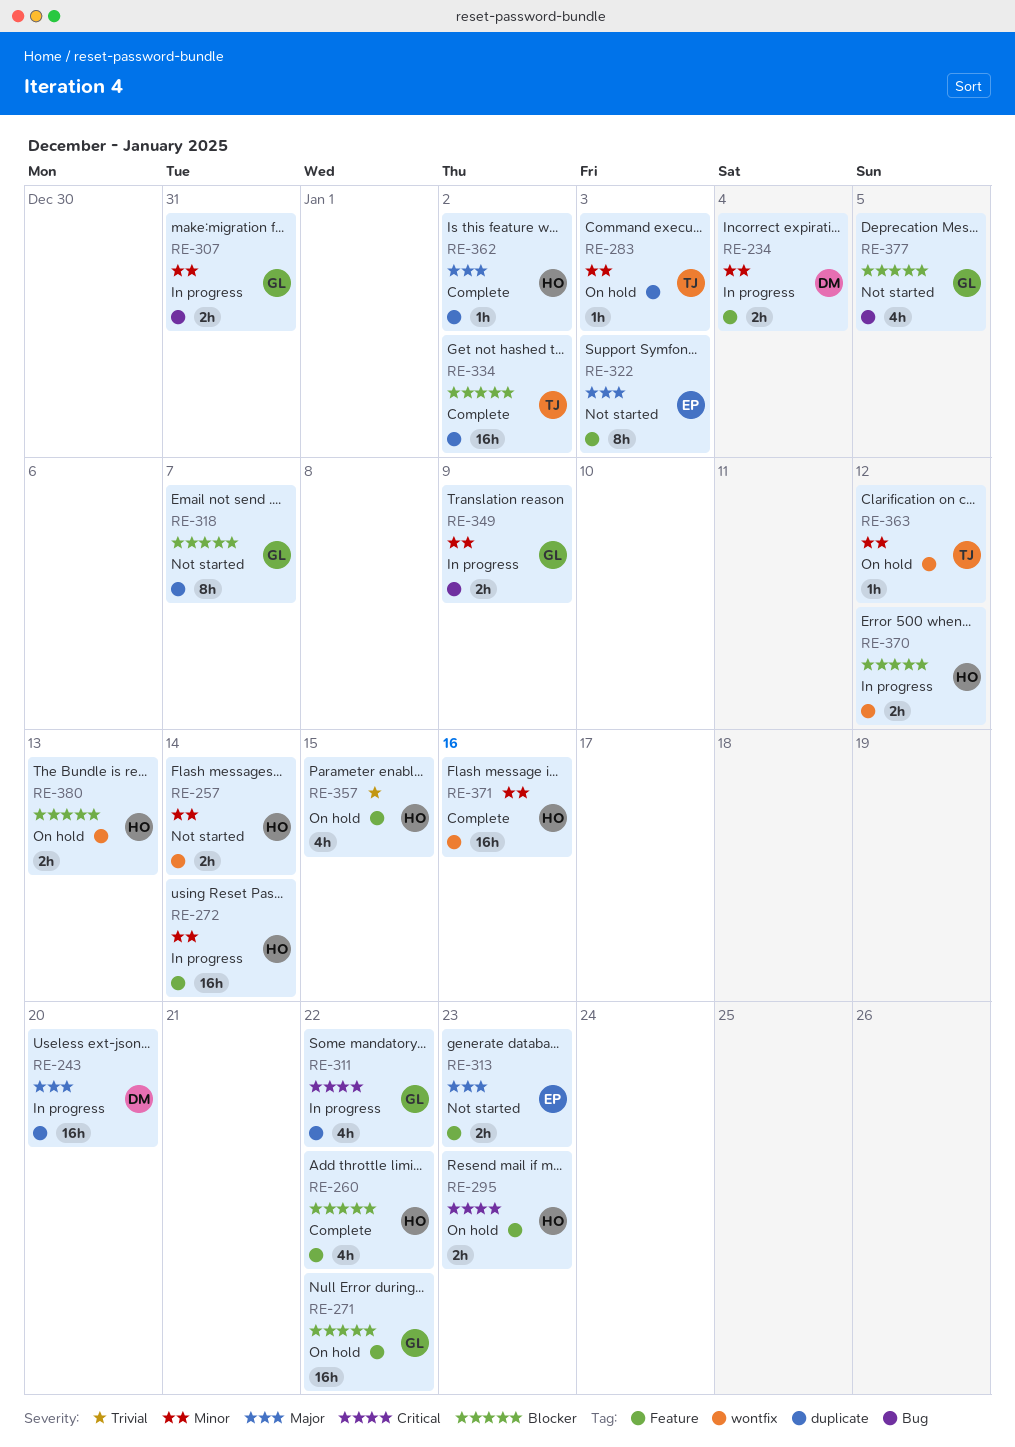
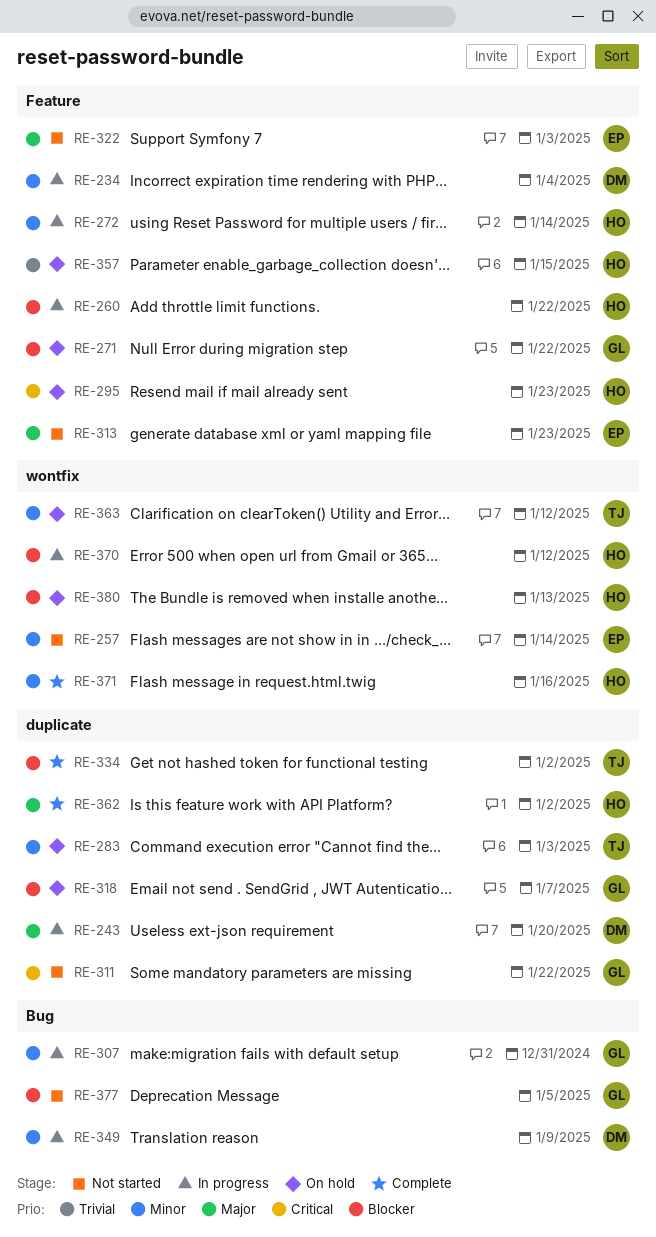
RE-257, owner: HO -> EP
RE-260, status: Complete -> In progress
RE-311, status: In progress -> Not started
RE-318, status: Not started -> On hold
RE-349, owner: GL -> DM

